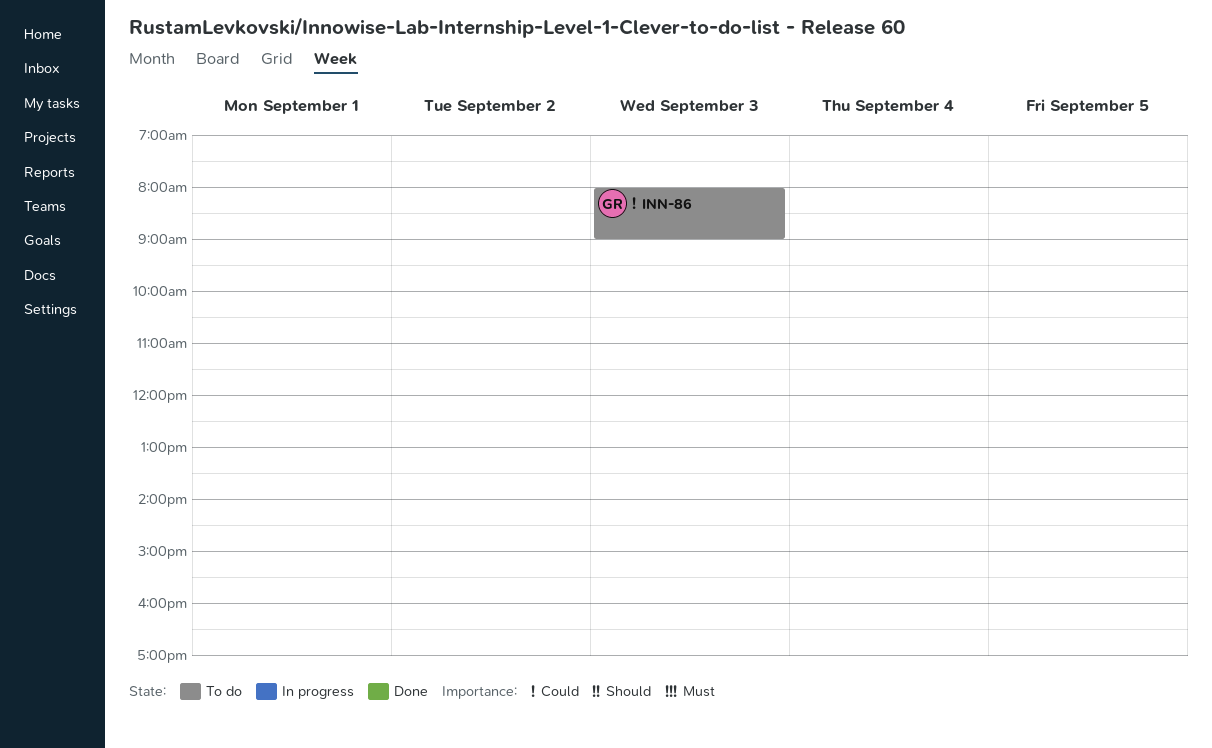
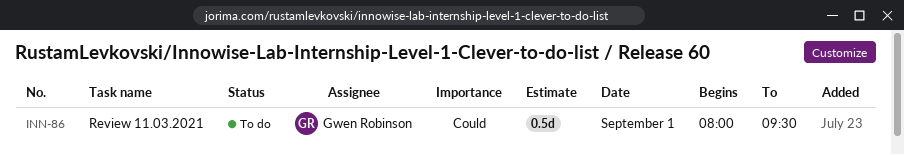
INN-86, day: Sep 3 -> Sep 1
INN-86, ends: 09:00 -> 09:30

